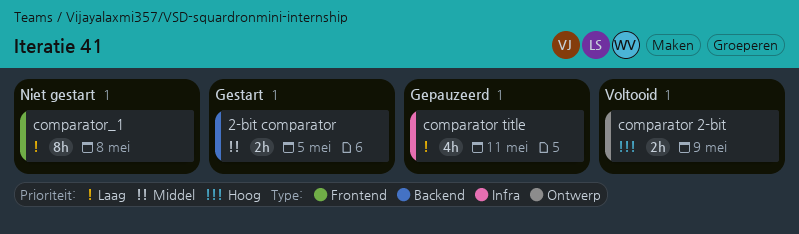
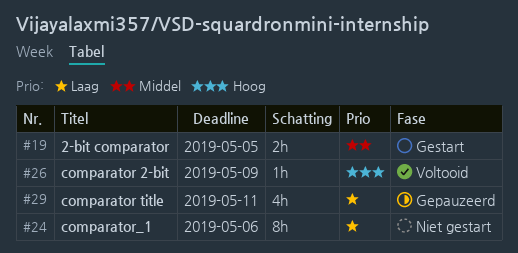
comparator 2-bit, estimate: 2h -> 1h
comparator_1, due: May 8 -> May 6

